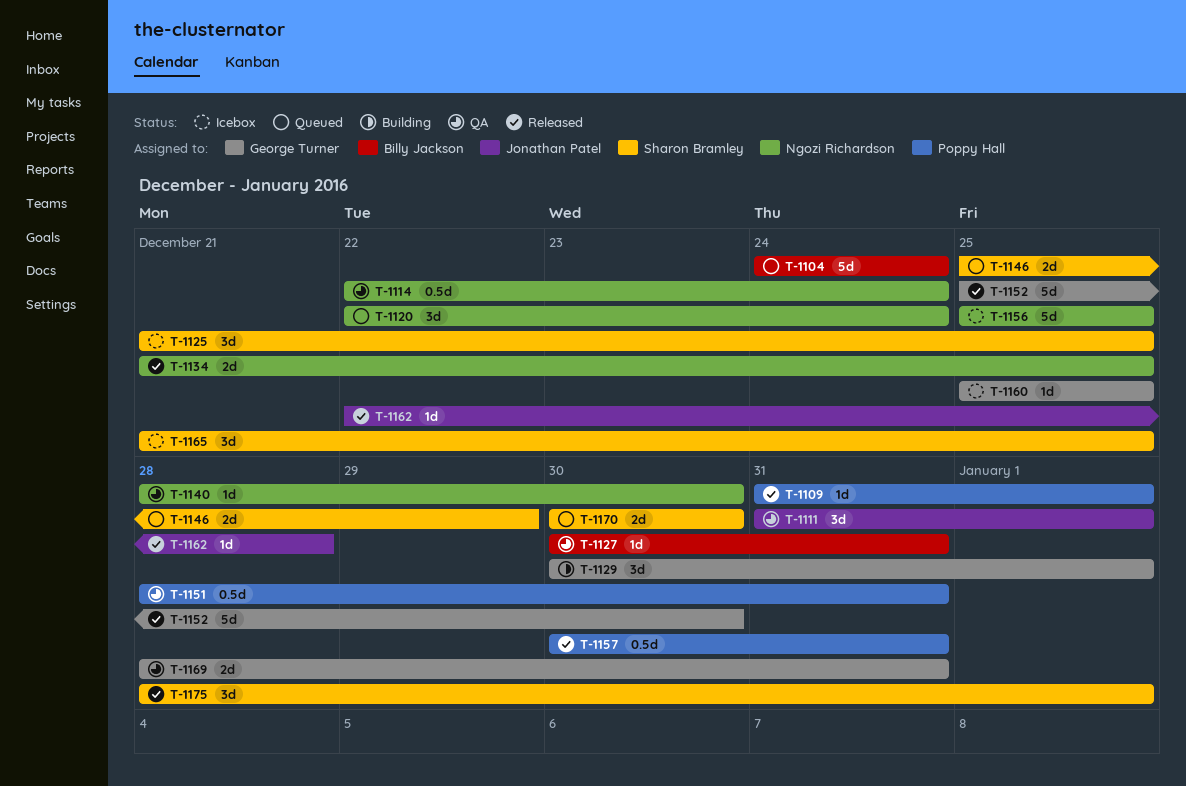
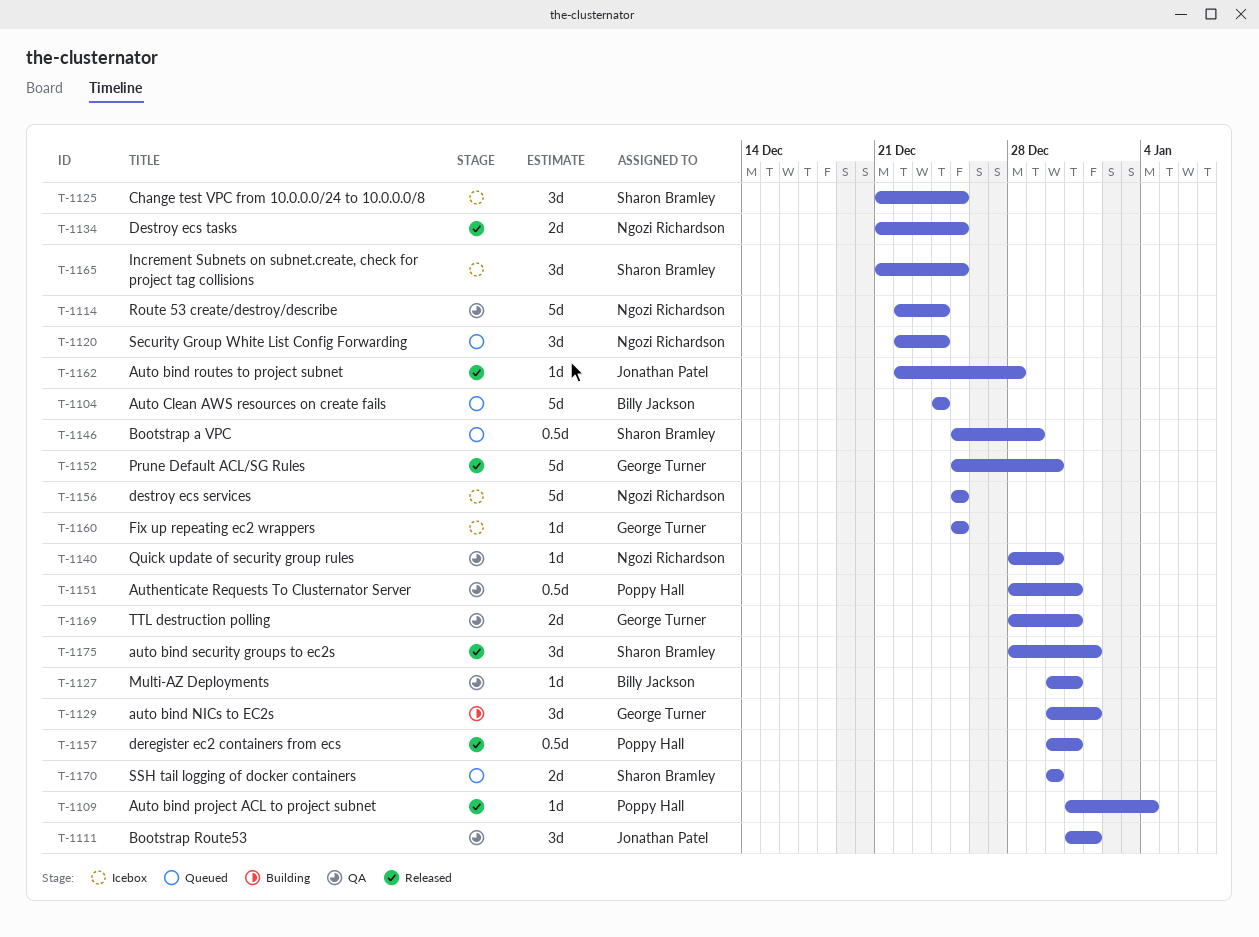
T-1109, due: Jan 1 -> Jan 4
T-1114, estimate: 0.5d -> 5d
T-1146, estimate: 2d -> 0.5d

